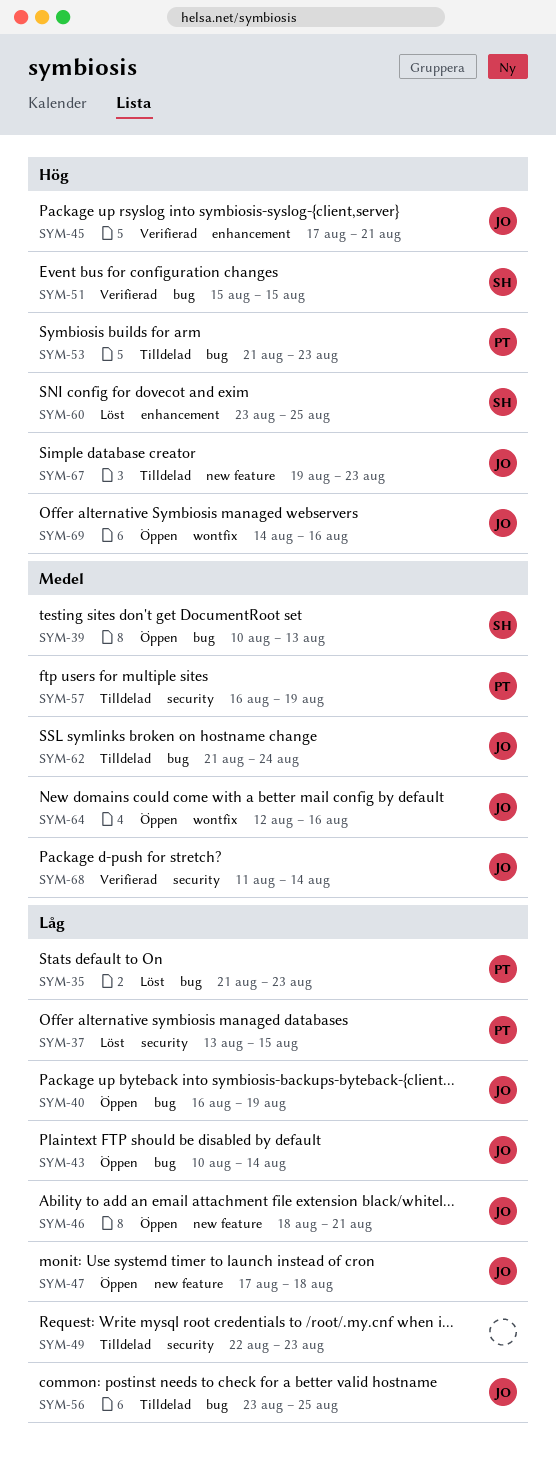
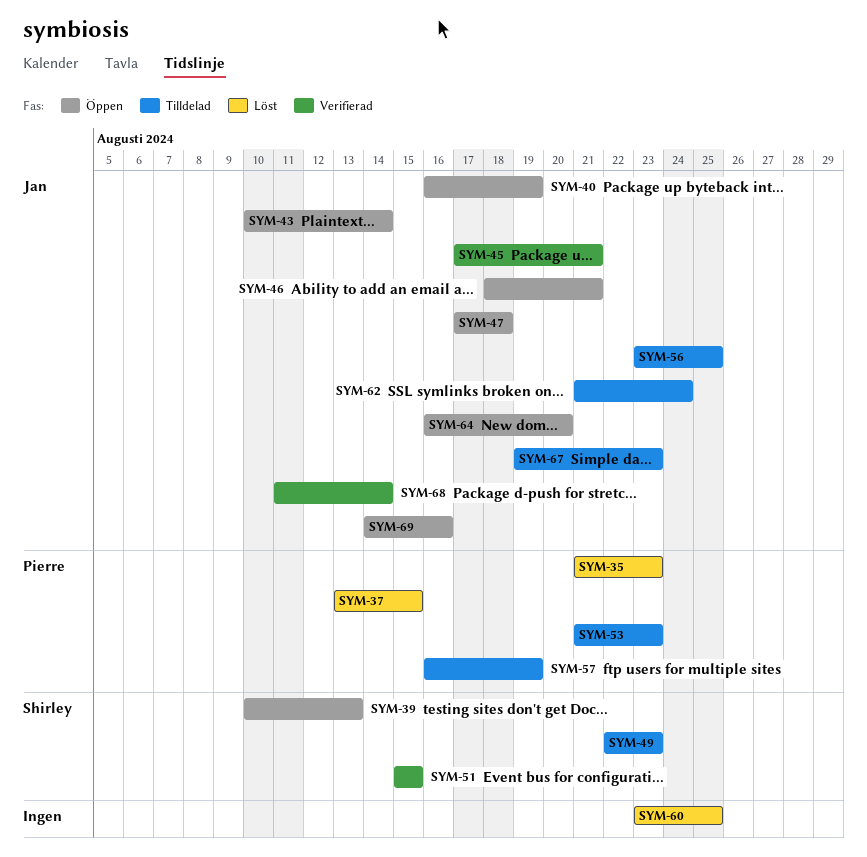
SYM-49, owner: none -> Shirley
SYM-60, owner: Shirley -> none
SYM-64, start: Aug 12 -> Aug 16
SYM-64, due: Aug 16 -> Aug 20

